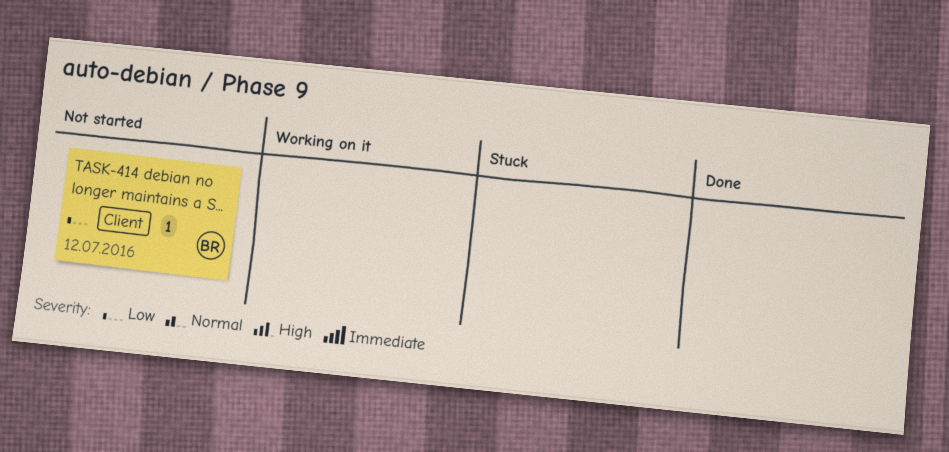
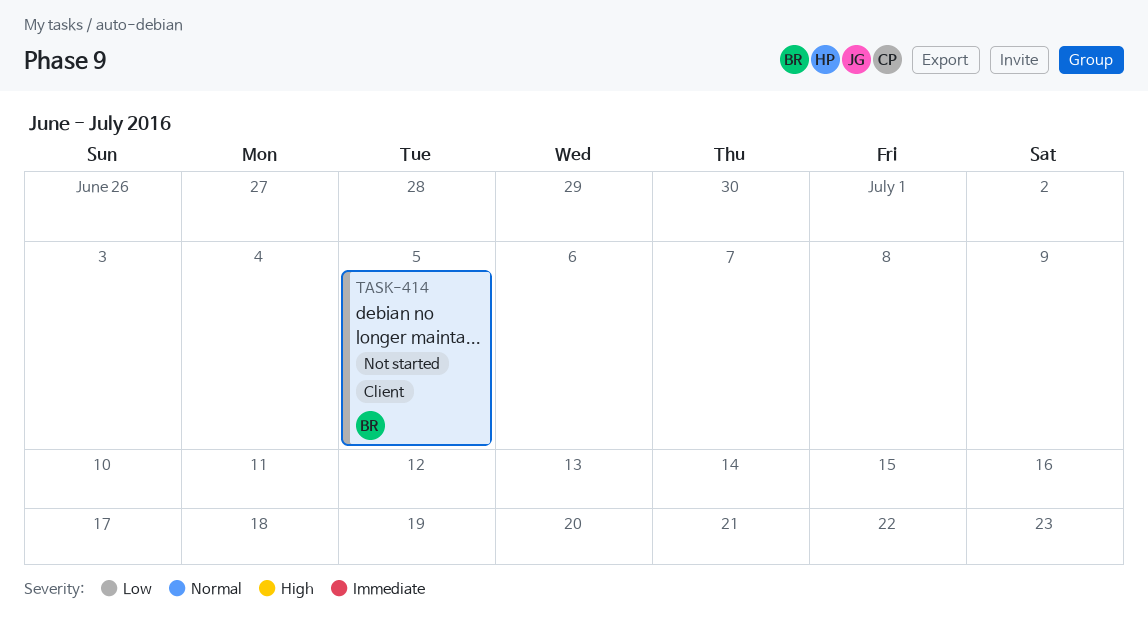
TASK-414, due: Jul 12 -> Jul 5

